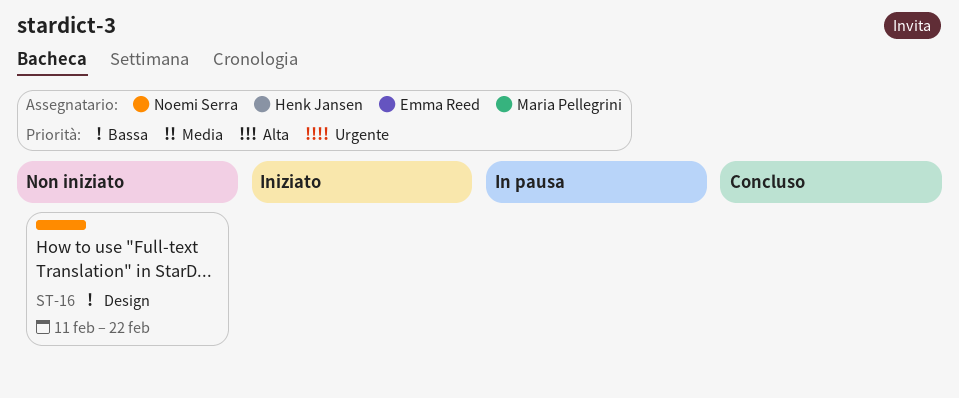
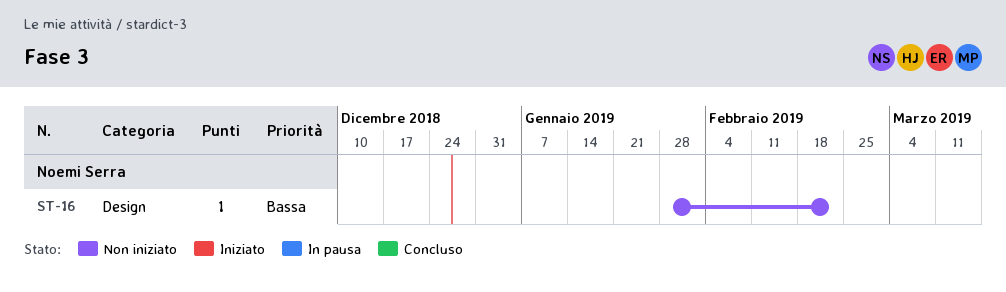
ST-16, start: Feb 11 -> Jan 28

